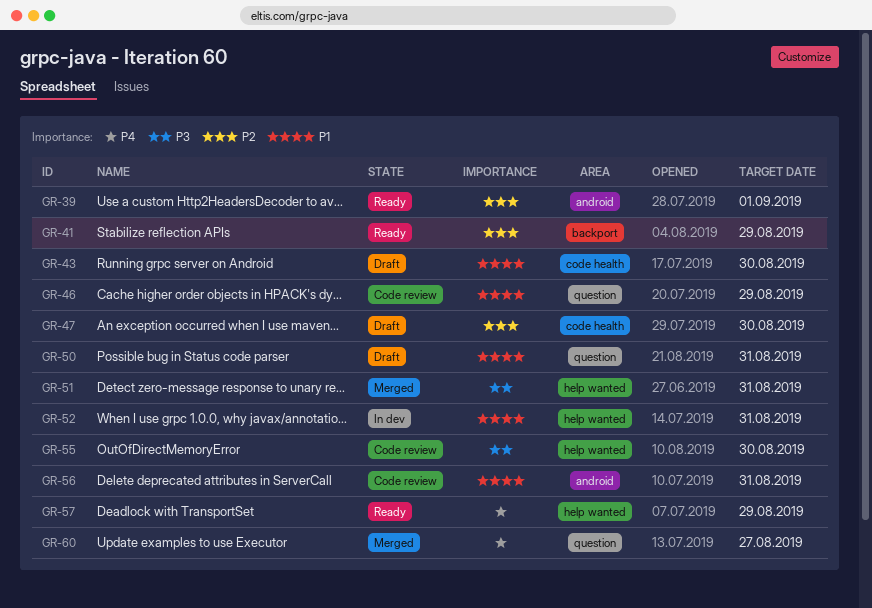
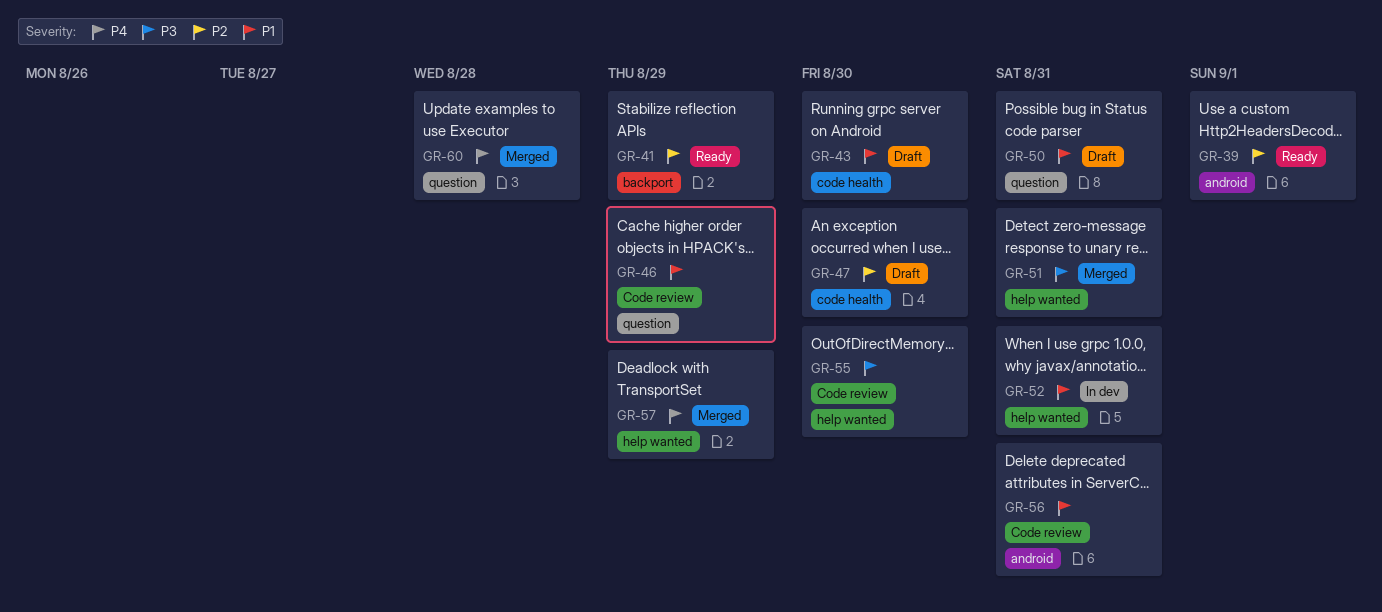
GR-57, status: Ready -> Merged
GR-60, due: Aug 27 -> Aug 28

